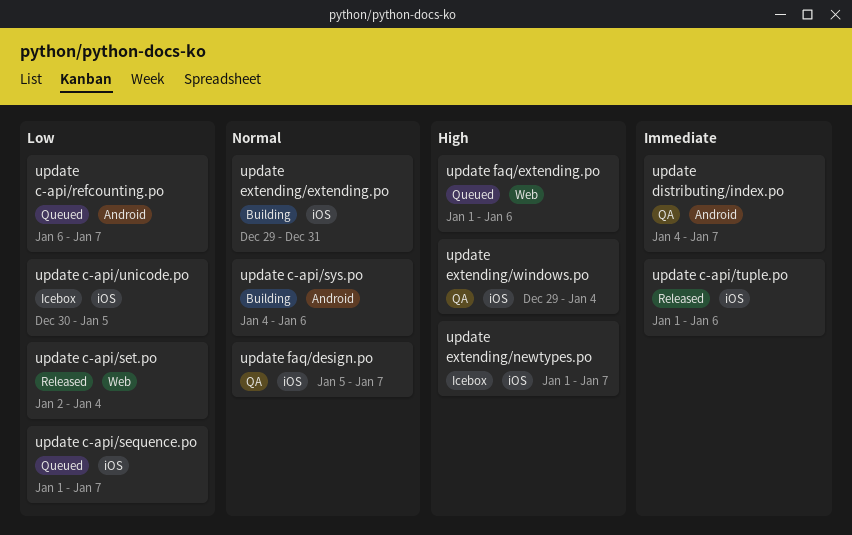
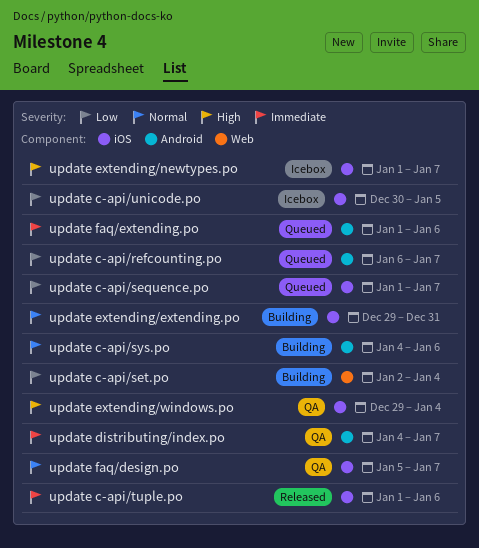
update c-api/set.po, status: Released -> Building
update faq/extending.po, priority: High -> Immediate
update faq/extending.po, label: Web -> Android

